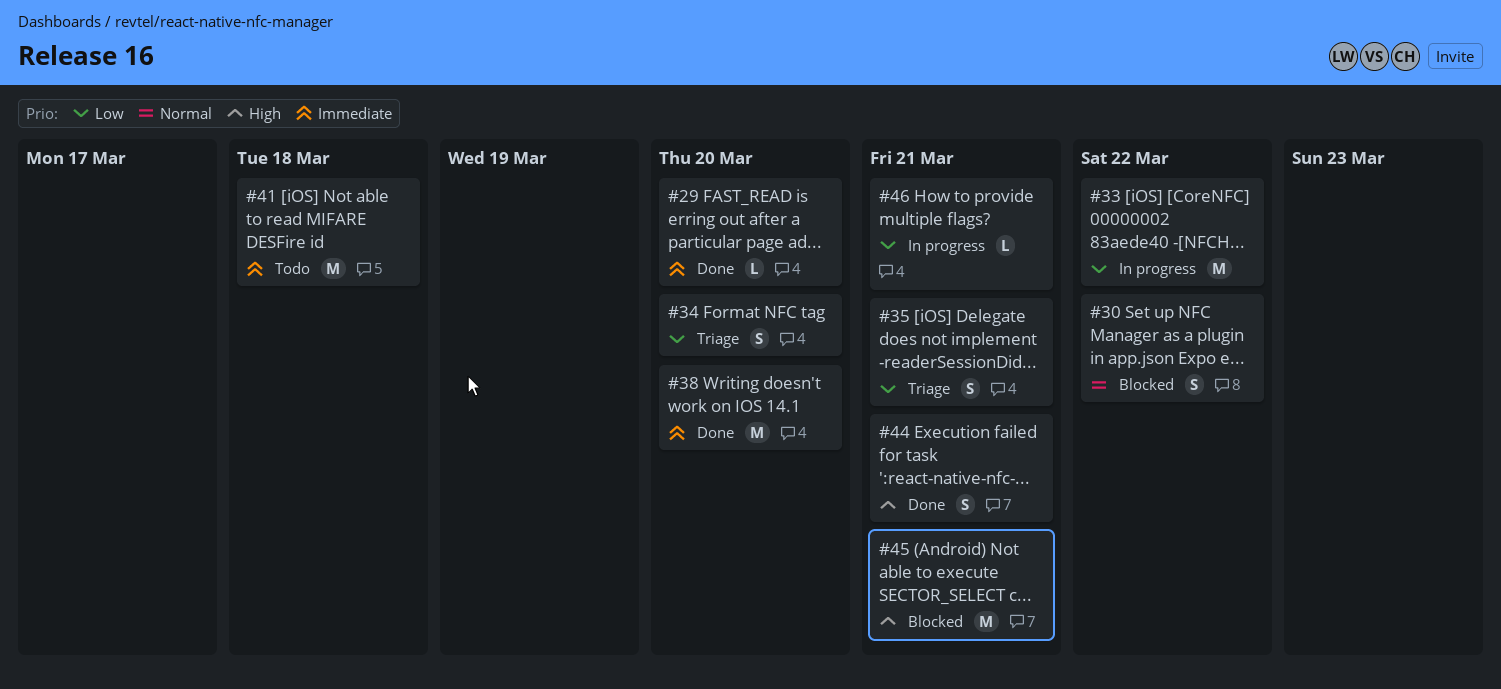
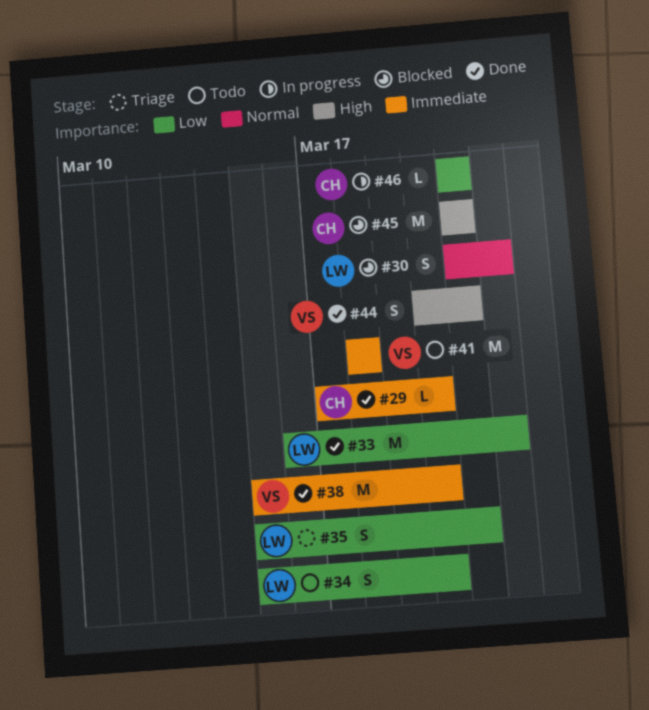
#33, status: In progress -> Done
#34, status: Triage -> Todo

